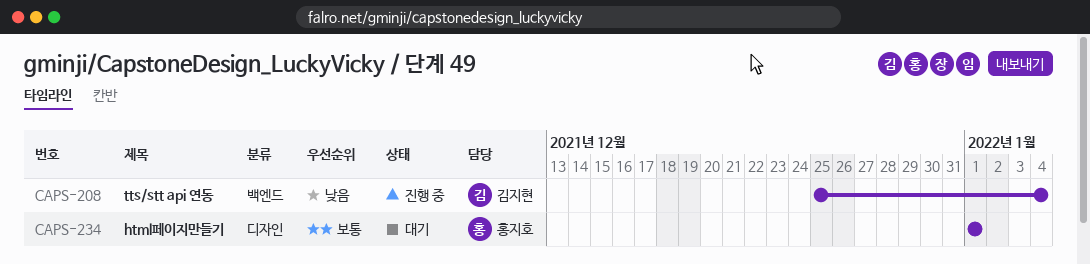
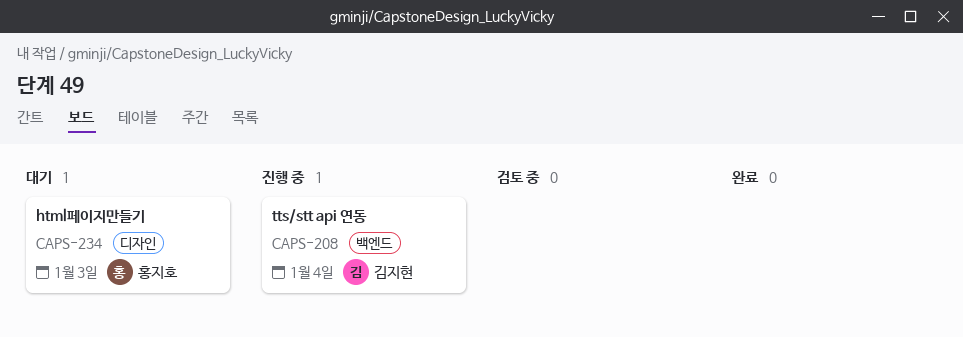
CAPS-234, due: Jan 1 -> Jan 3

